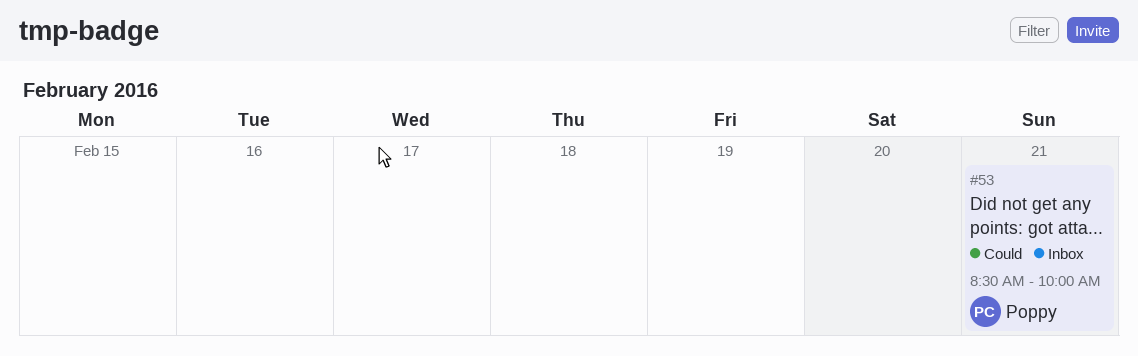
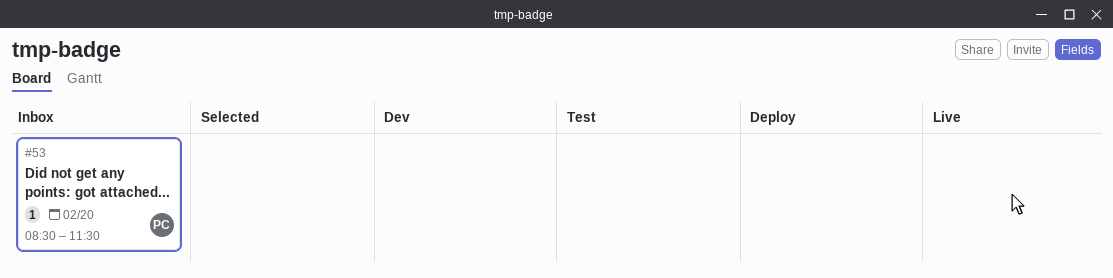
#53, day: Feb 21 -> Feb 20
#53, ends: 10:00 -> 11:30

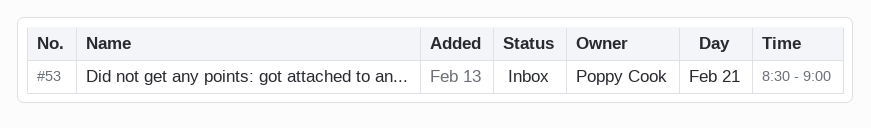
#53, day: Feb 20 -> Feb 21
#53, ends: 11:30 -> 09:00

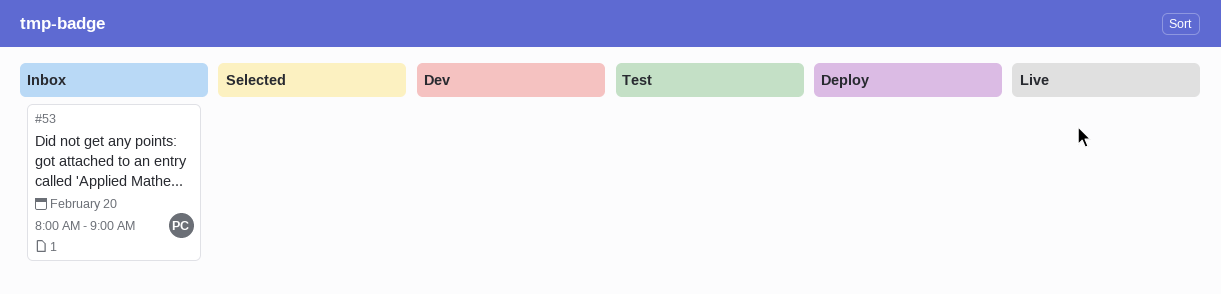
#53, day: Feb 21 -> Feb 20
#53, begins: 08:30 -> 08:00

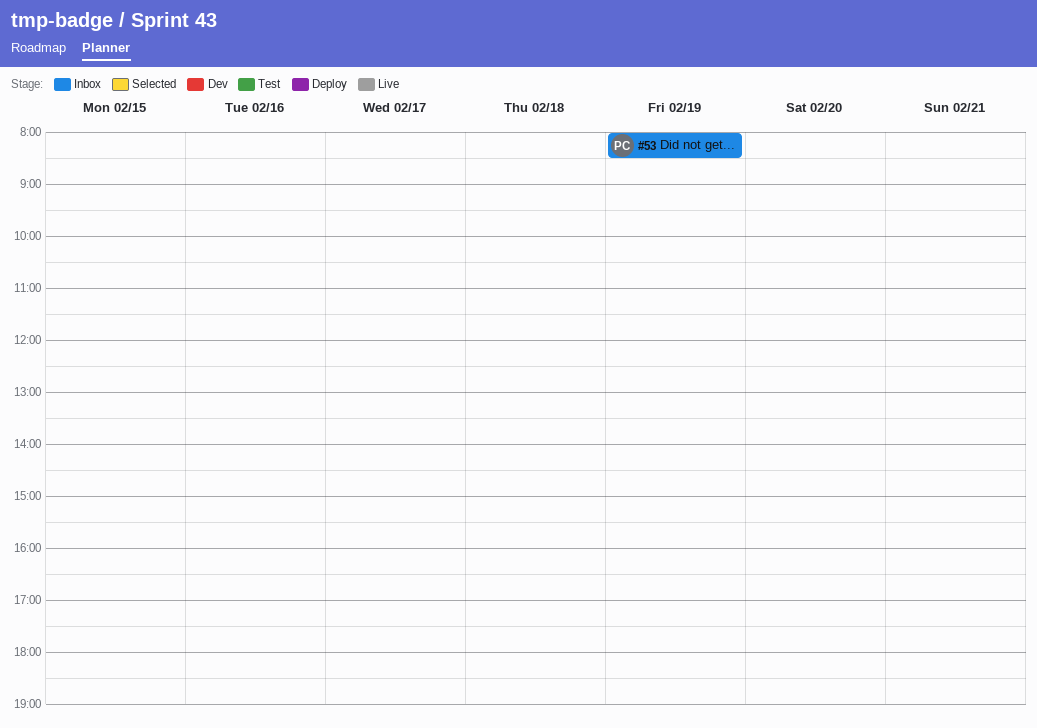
#53, day: Feb 20 -> Feb 19
#53, ends: 09:00 -> 08:30

